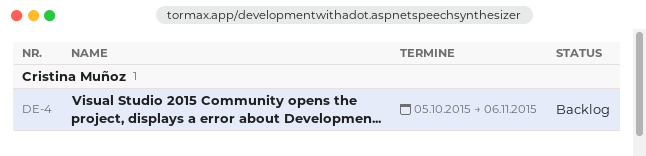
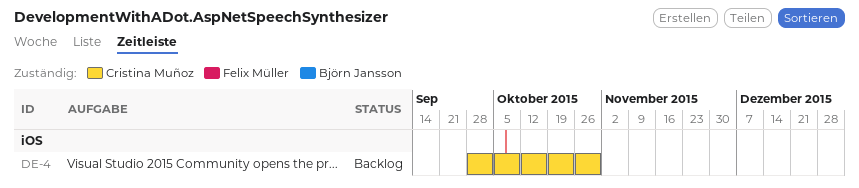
DE-4, start: Oct 5 -> Sep 28
DE-4, due: Nov 6 -> Oct 30

